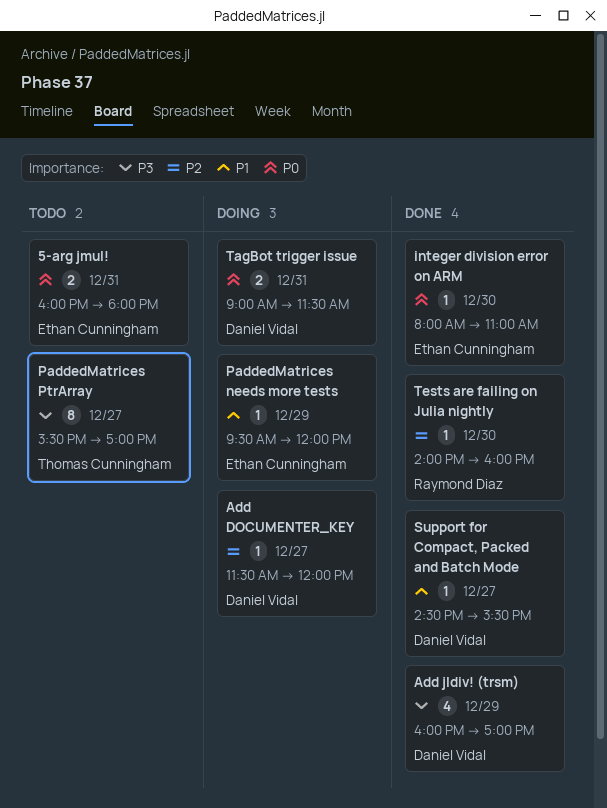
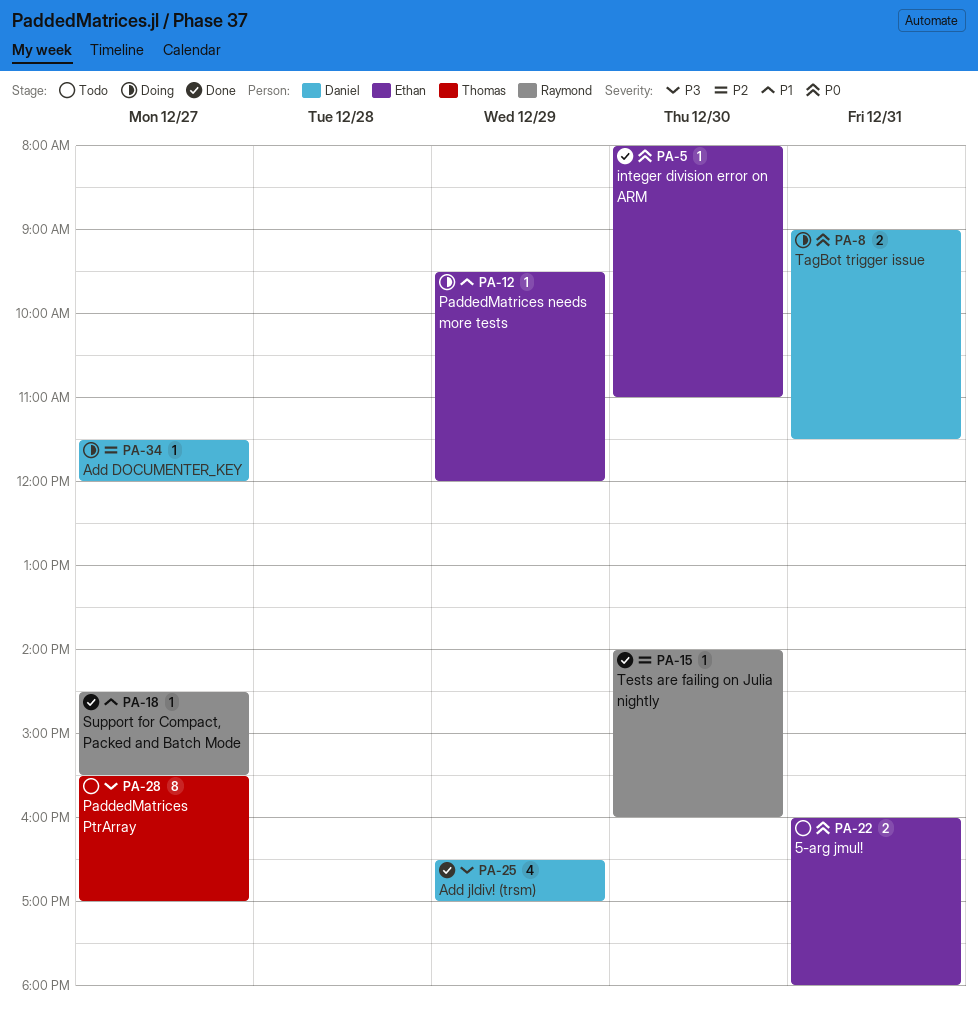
Add jldiv! (trsm), begins: 16:00 -> 16:30
Support for Compact, Packed and Batch Mode, owner: Daniel Vidal -> Raymond Diaz

